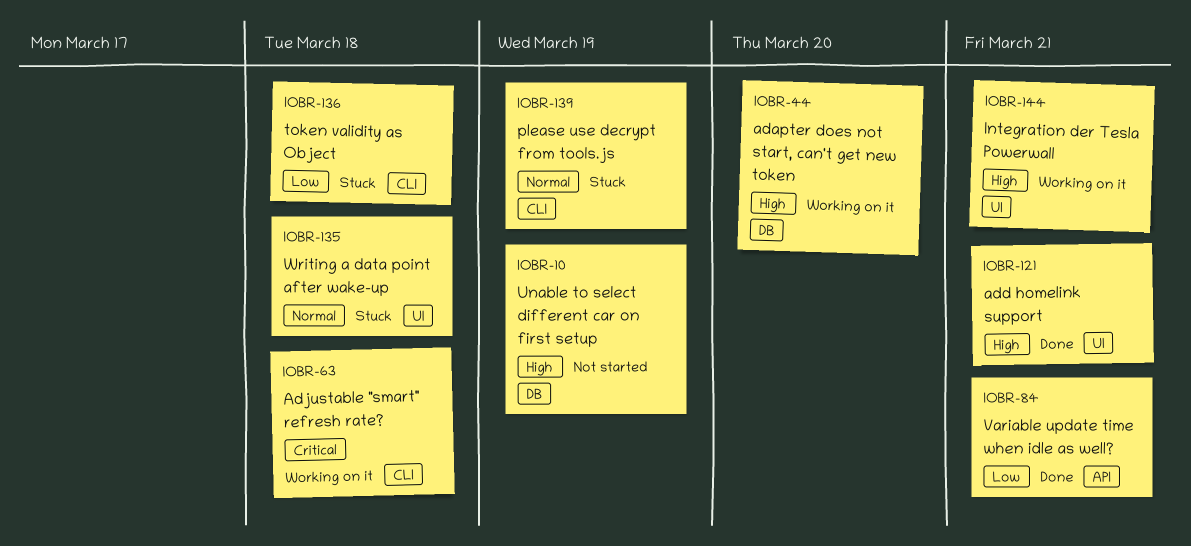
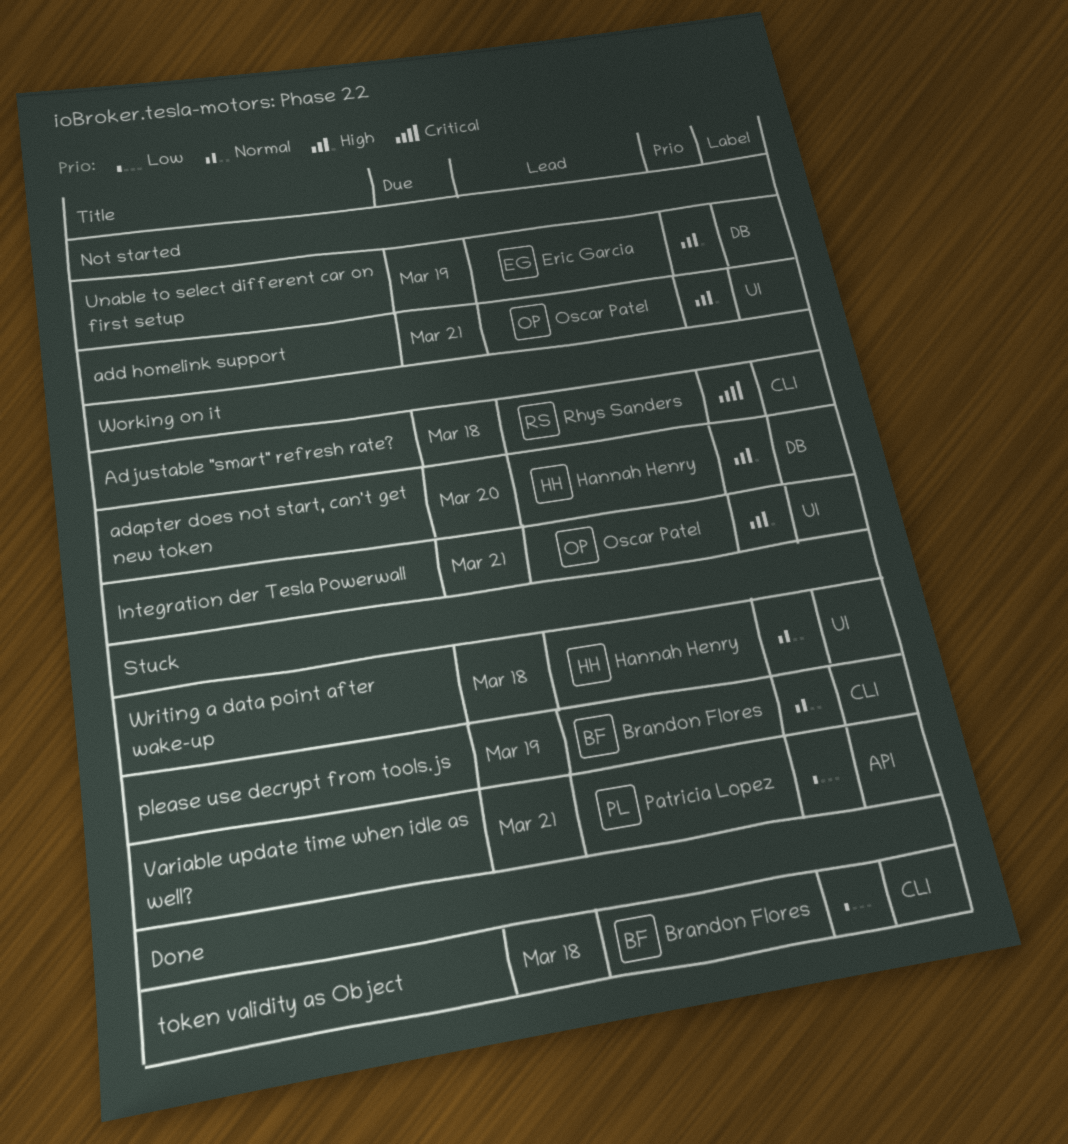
add homelink support, status: Done -> Not started
token validity as Object, status: Stuck -> Done
Variable update time when idle as well?, status: Done -> Stuck

